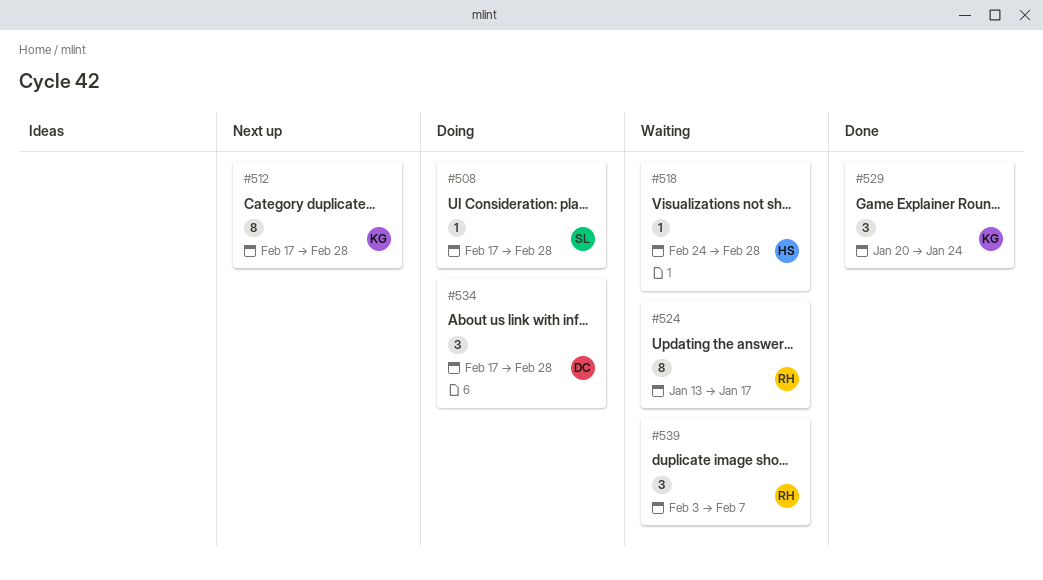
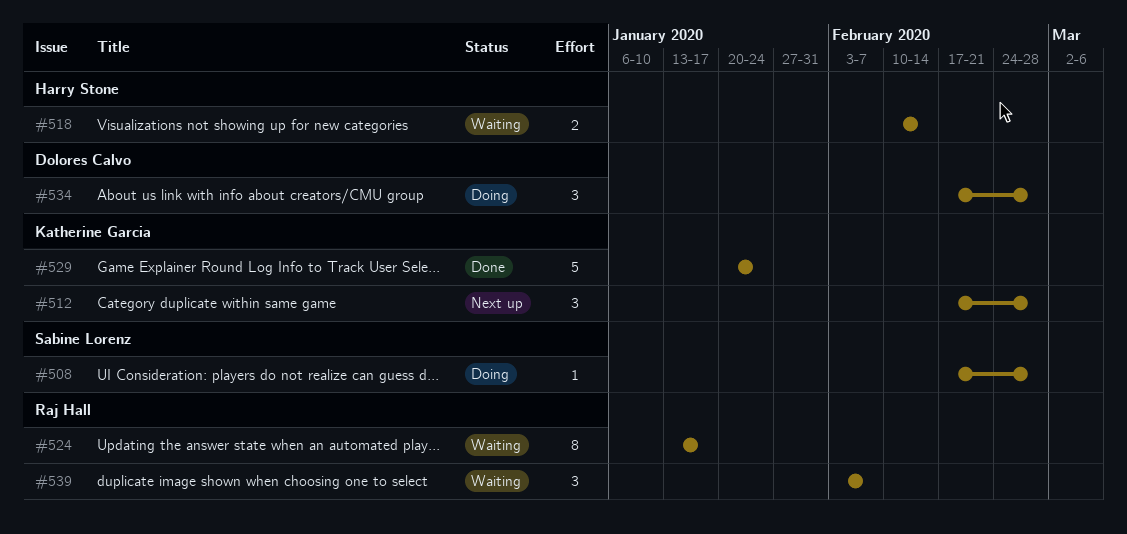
#512, estimate: 8 -> 3
#518, estimate: 1 -> 2
#518, start: Feb 24 -> Feb 10
#518, due: Feb 28 -> Feb 14
#529, estimate: 3 -> 5

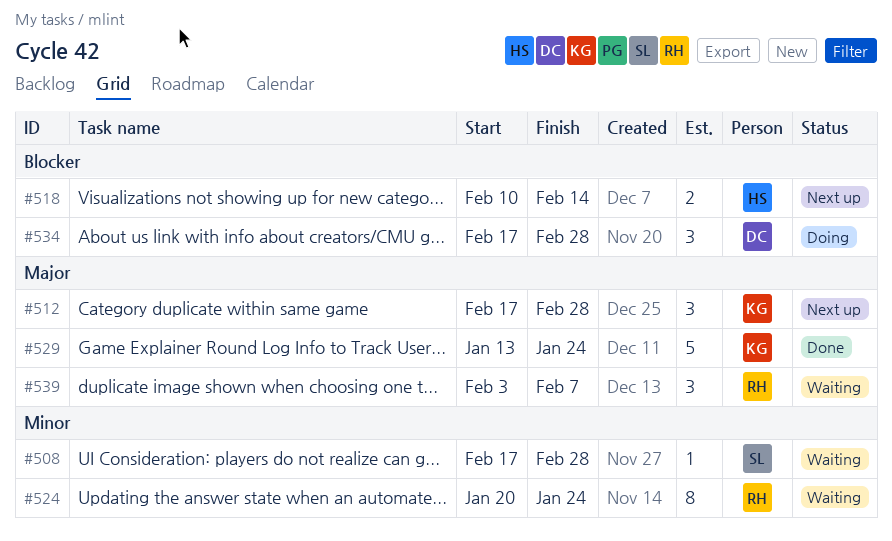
#508, status: Doing -> Waiting
#518, status: Waiting -> Next up
#524, start: Jan 13 -> Jan 20
#524, due: Jan 17 -> Jan 24
#529, start: Jan 20 -> Jan 13

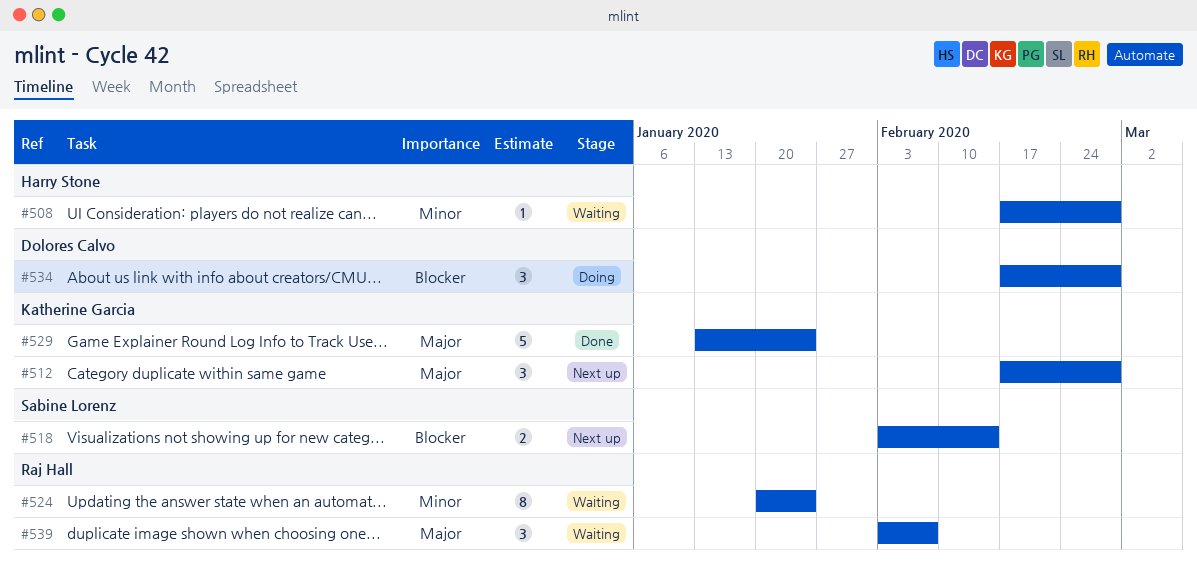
#508, owner: Sabine Lorenz -> Harry Stone
#518, owner: Harry Stone -> Sabine Lorenz
#518, start: Feb 10 -> Feb 3

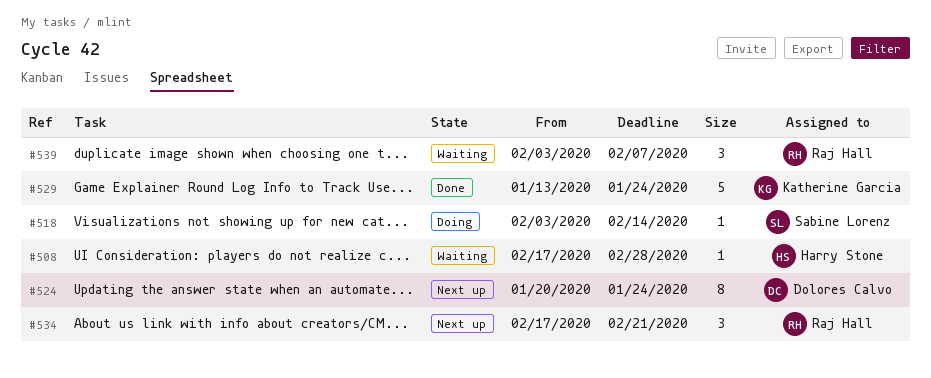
#512: present -> none
#518, status: Next up -> Doing
#518, estimate: 2 -> 1
#524, status: Waiting -> Next up
#524, owner: Raj Hall -> Dolores Calvo
#534, status: Doing -> Next up
#534, owner: Dolores Calvo -> Raj Hall
#534, due: Feb 28 -> Feb 21

